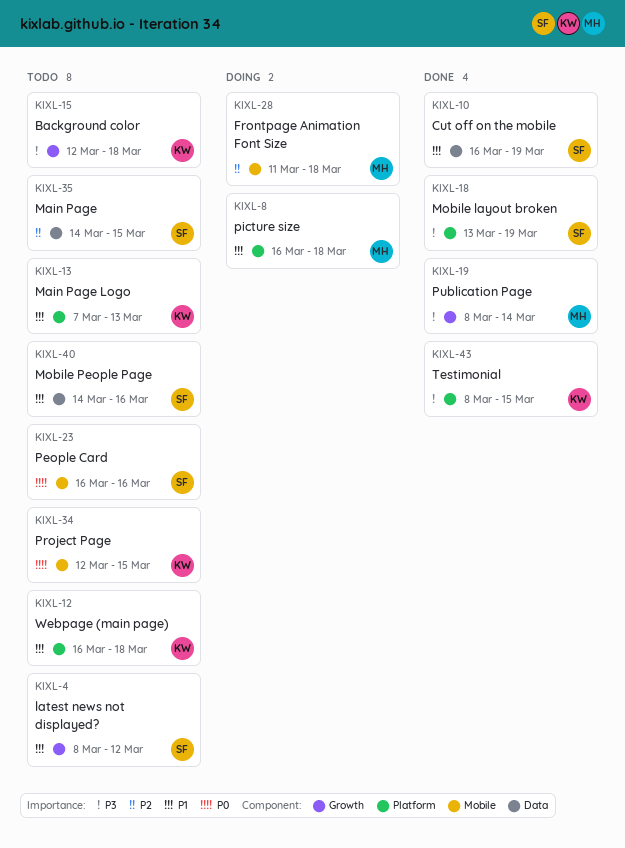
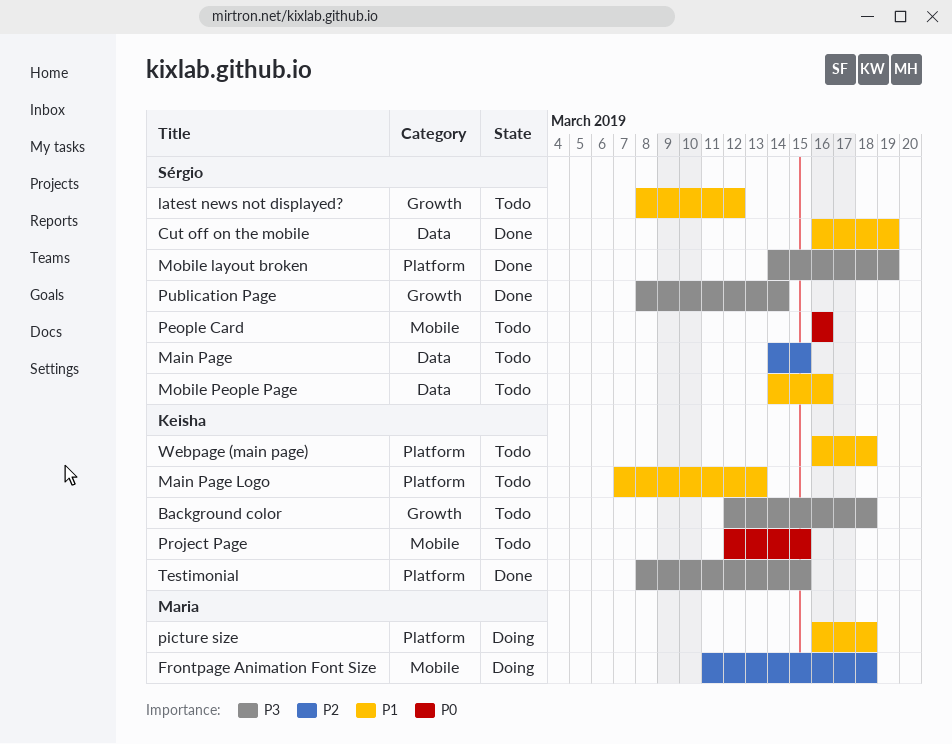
Mobile layout broken, start: Mar 13 -> Mar 14
Publication Page, owner: Maria -> Sérgio

